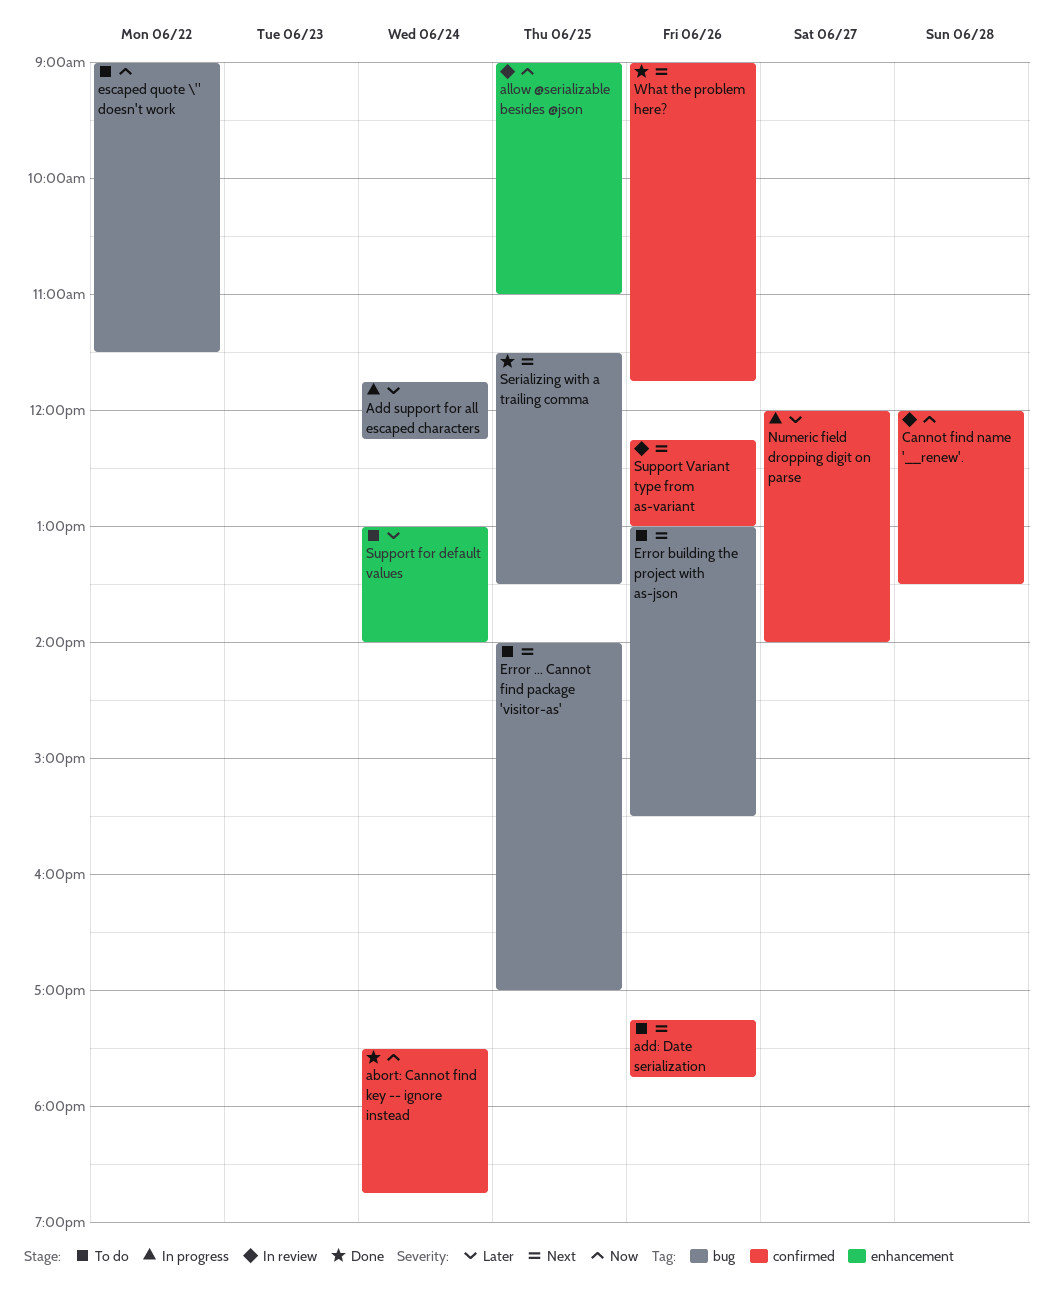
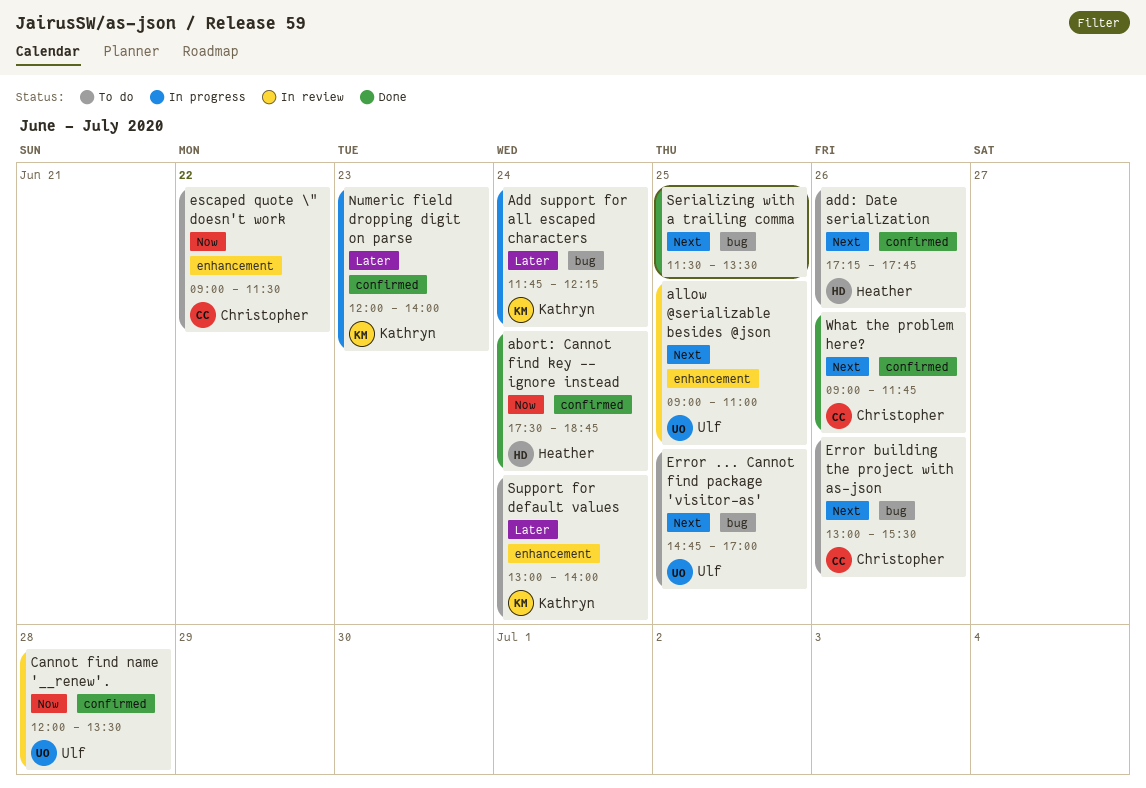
allow @serializable besides @json, priority: Now -> Next
Error ... Cannot find package 'visitor-as', begins: 14:00 -> 14:45
escaped quote \" doesn't work, label: bug -> enhancement
Numeric field dropping digit on parse, day: Jun 27 -> Jun 23
Support Variant type from as-variant: present -> none

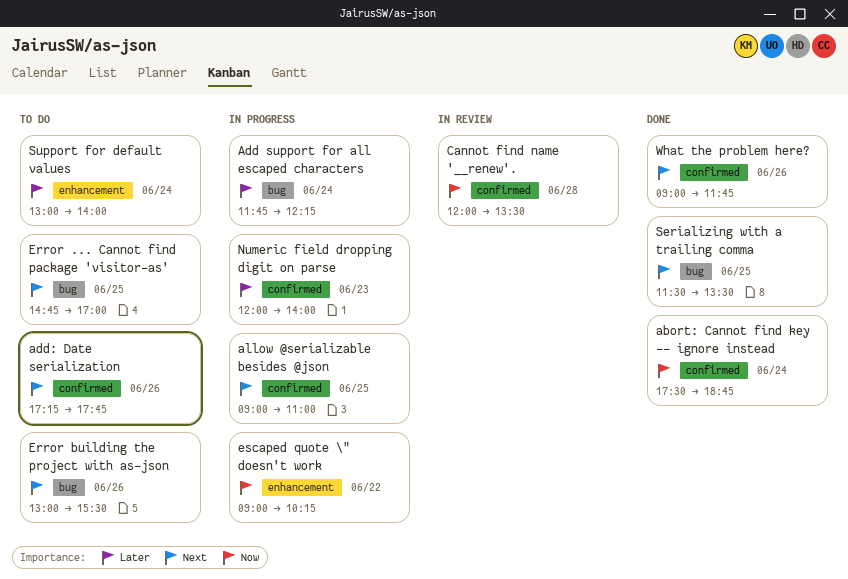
allow @serializable besides @json, status: In review -> In progress
allow @serializable besides @json, label: enhancement -> confirmed
escaped quote \" doesn't work, status: To do -> In progress
escaped quote \" doesn't work, ends: 11:30 -> 10:15

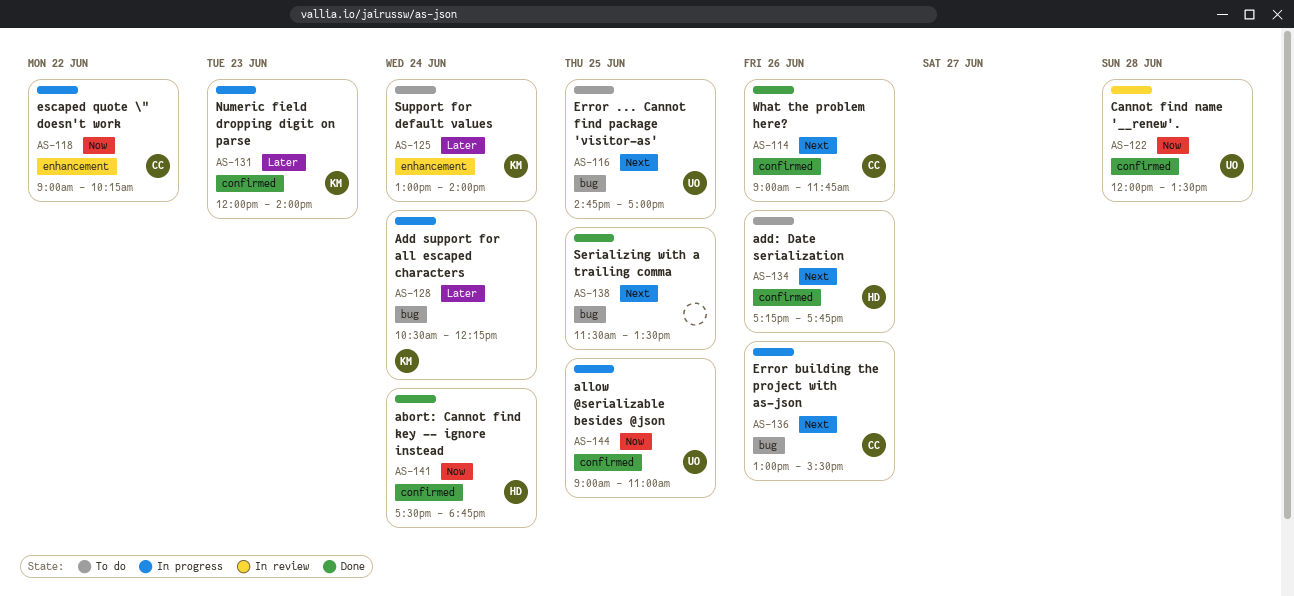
Add support for all escaped characters, begins: 11:45 -> 10:30
allow @serializable besides @json, priority: Next -> Now
Error building the project with as-json, status: To do -> In progress

